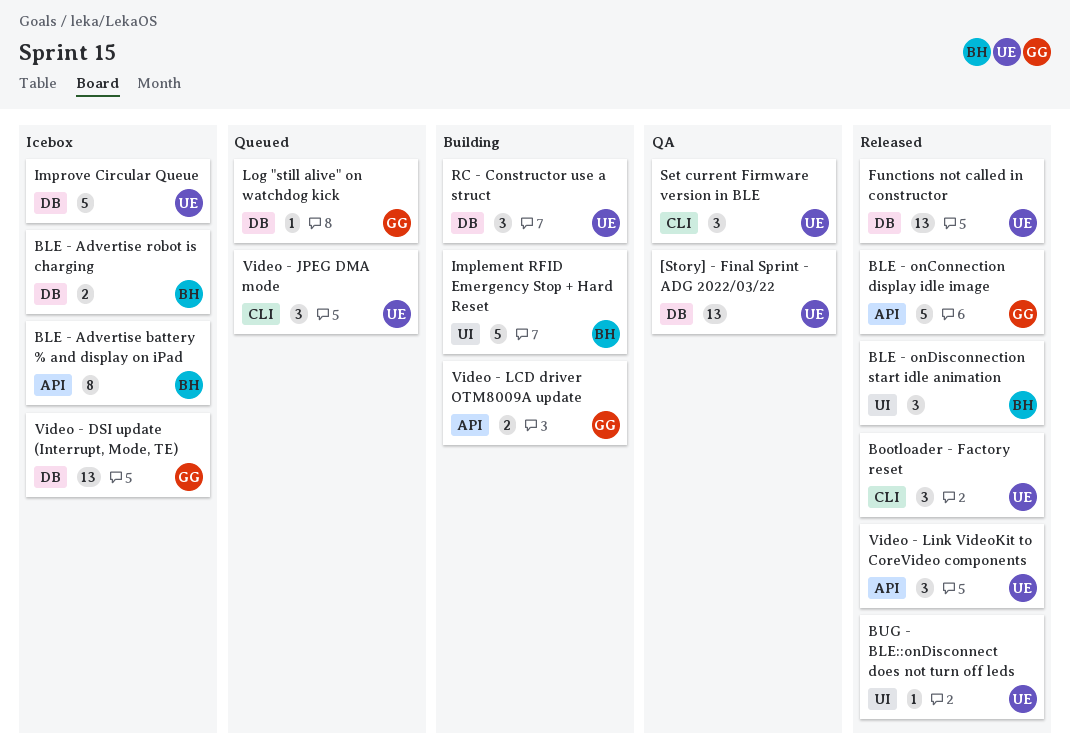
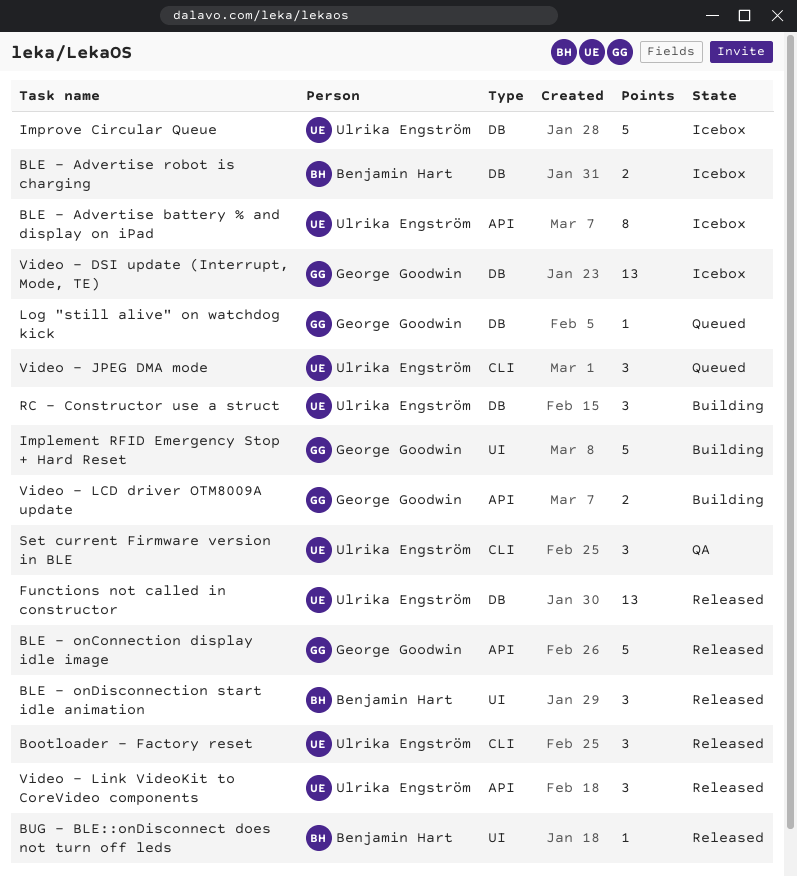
[Story] - Final Sprint - ADG 2022/03/22: present -> none
BLE - Advertise battery % and display on iPad, owner: Benjamin Hart -> Ulrika Engström
BUG - BLE::onDisconnect does not turn off leds, owner: Ulrika Engström -> Benjamin Hart
Implement RFID Emergency Stop + Hard Reset, owner: Benjamin Hart -> George Goodwin

